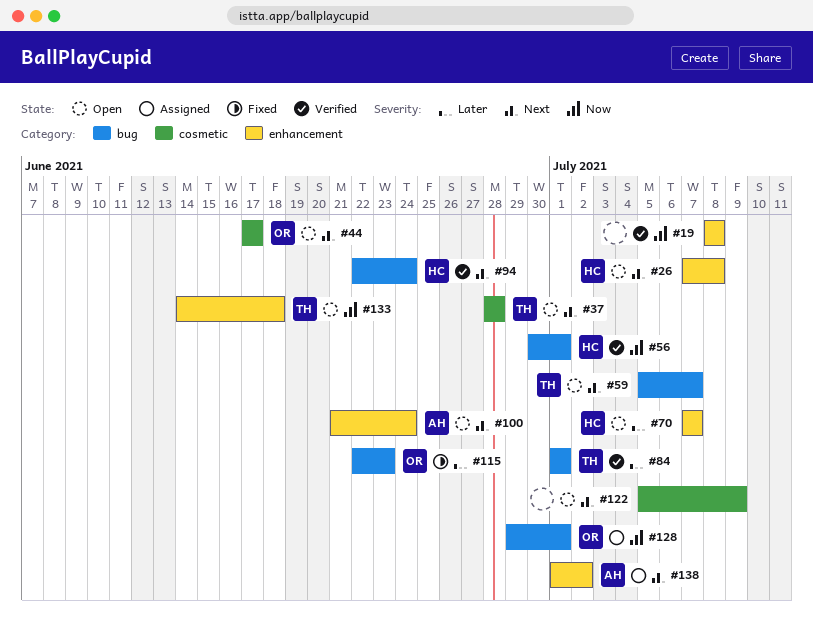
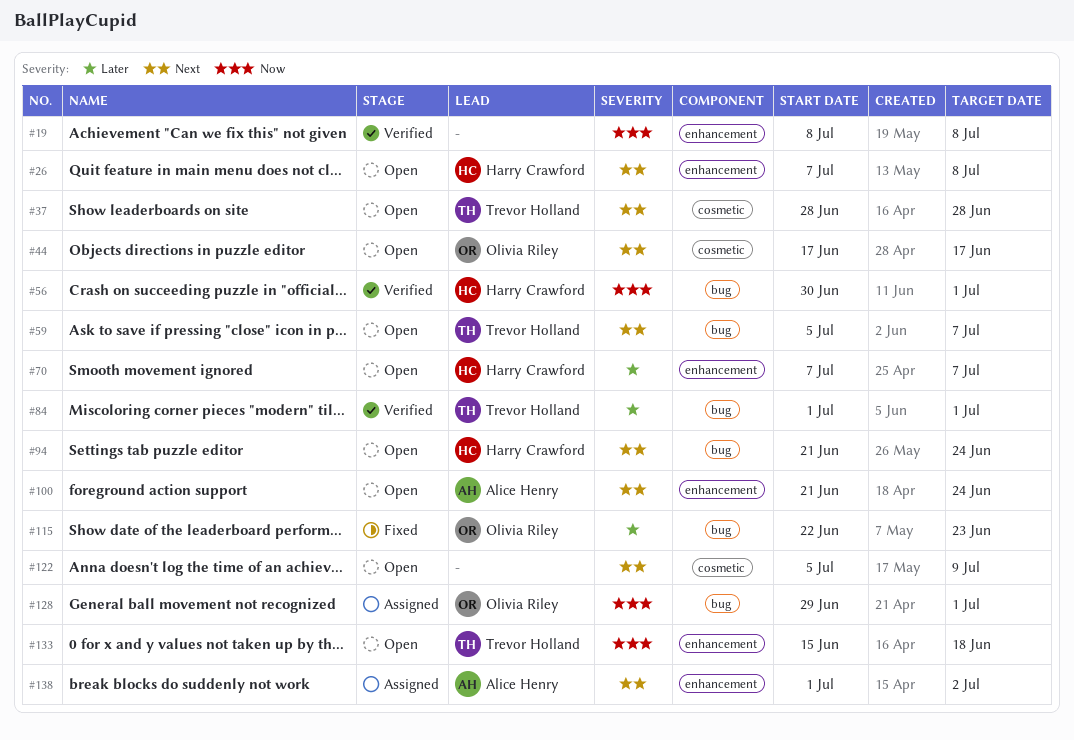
#94, status: Verified -> Open
#94, start: Jun 22 -> Jun 21
#133, start: Jun 14 -> Jun 15

